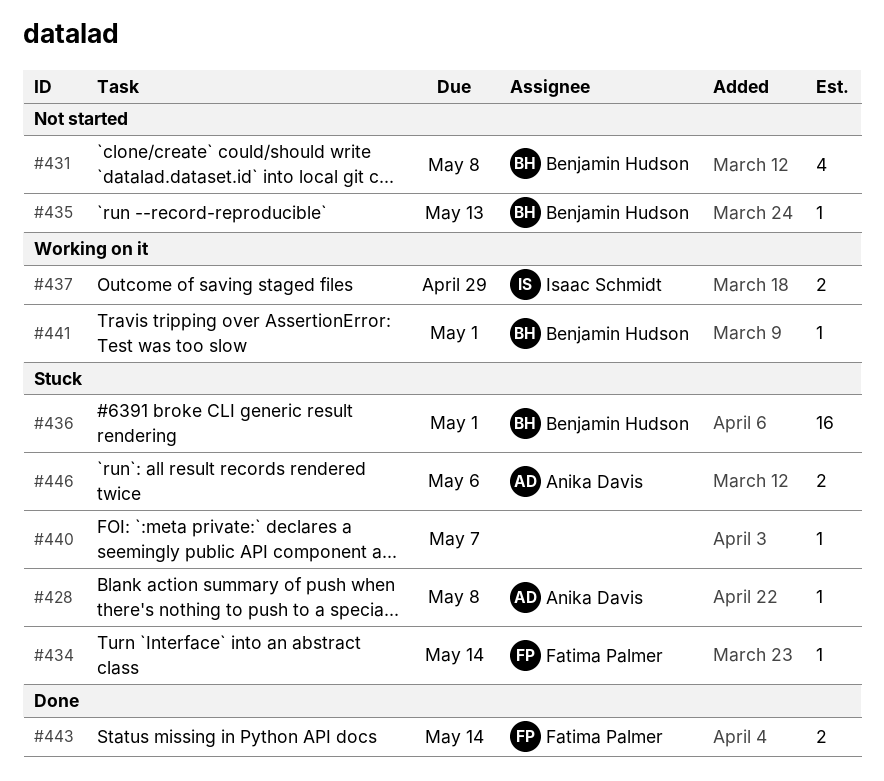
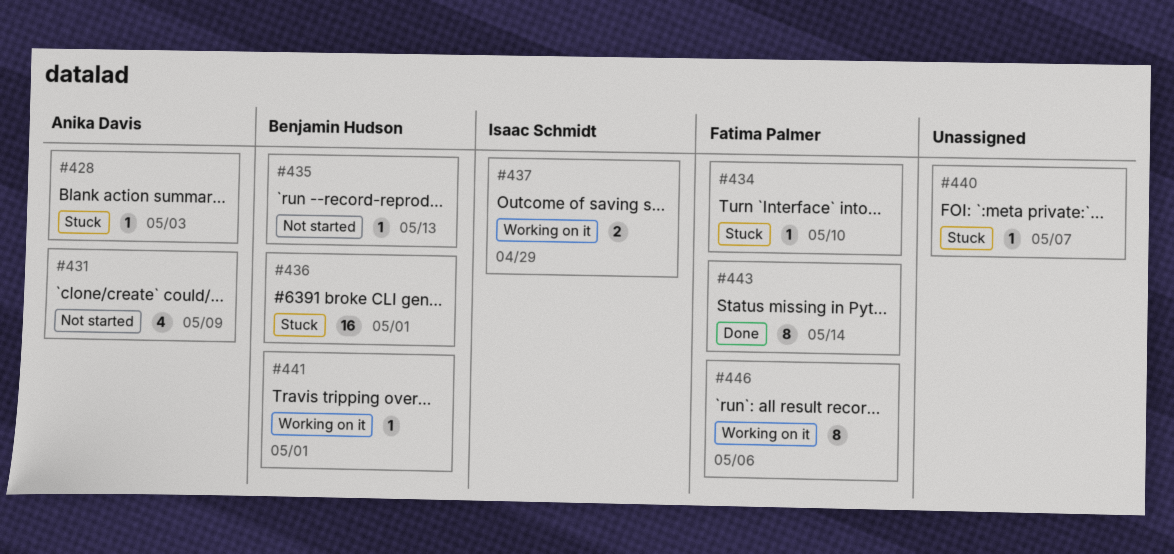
#428, due: May 8 -> May 3
#431, owner: Benjamin Hudson -> Anika Davis
#431, due: May 8 -> May 9
#434, due: May 14 -> May 10
#443, estimate: 2 -> 8
#446, status: Stuck -> Working on it
#446, owner: Anika Davis -> Fatima Palmer
#446, estimate: 2 -> 8

